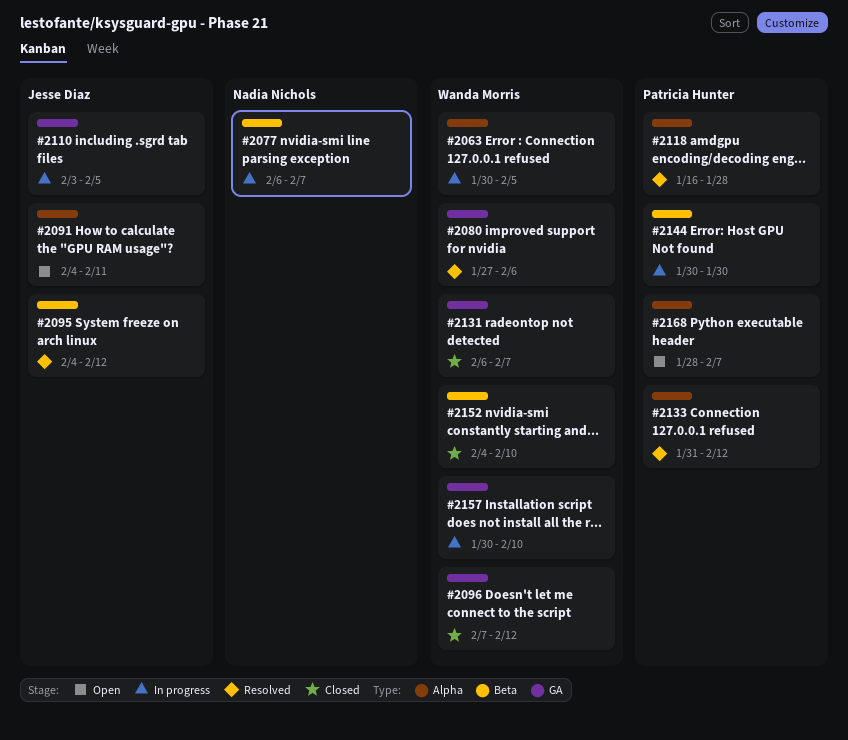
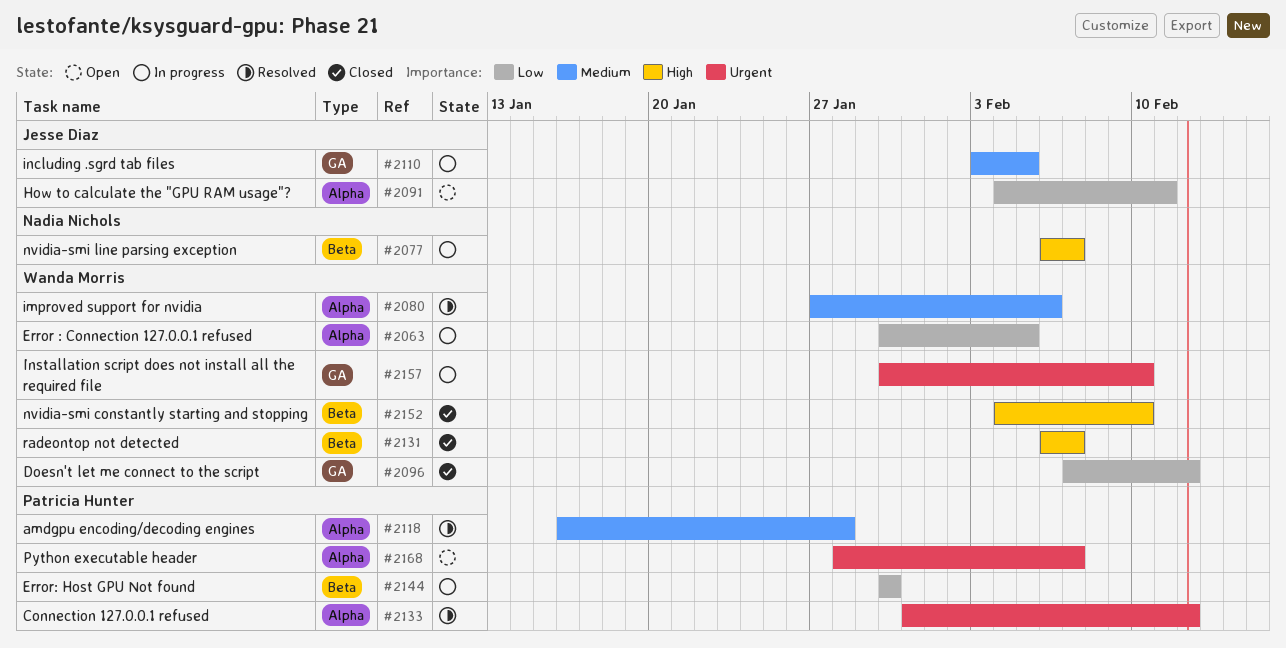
#2080, label: GA -> Alpha
#2095: present -> none
#2131, label: GA -> Beta

